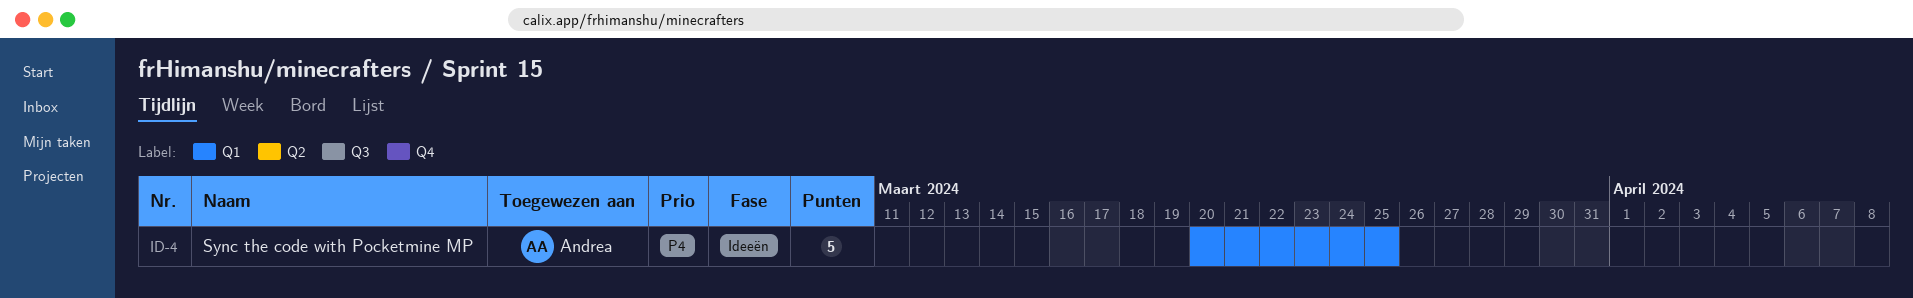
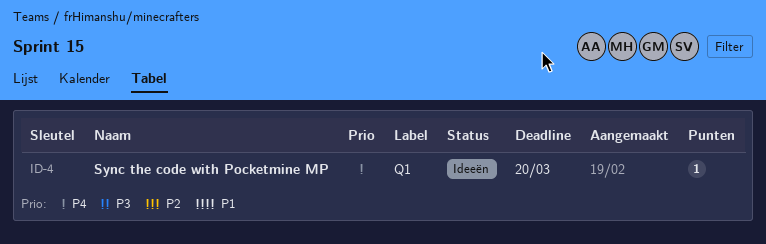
ID-4, estimate: 5 -> 1
ID-4, due: Mar 25 -> Mar 20

